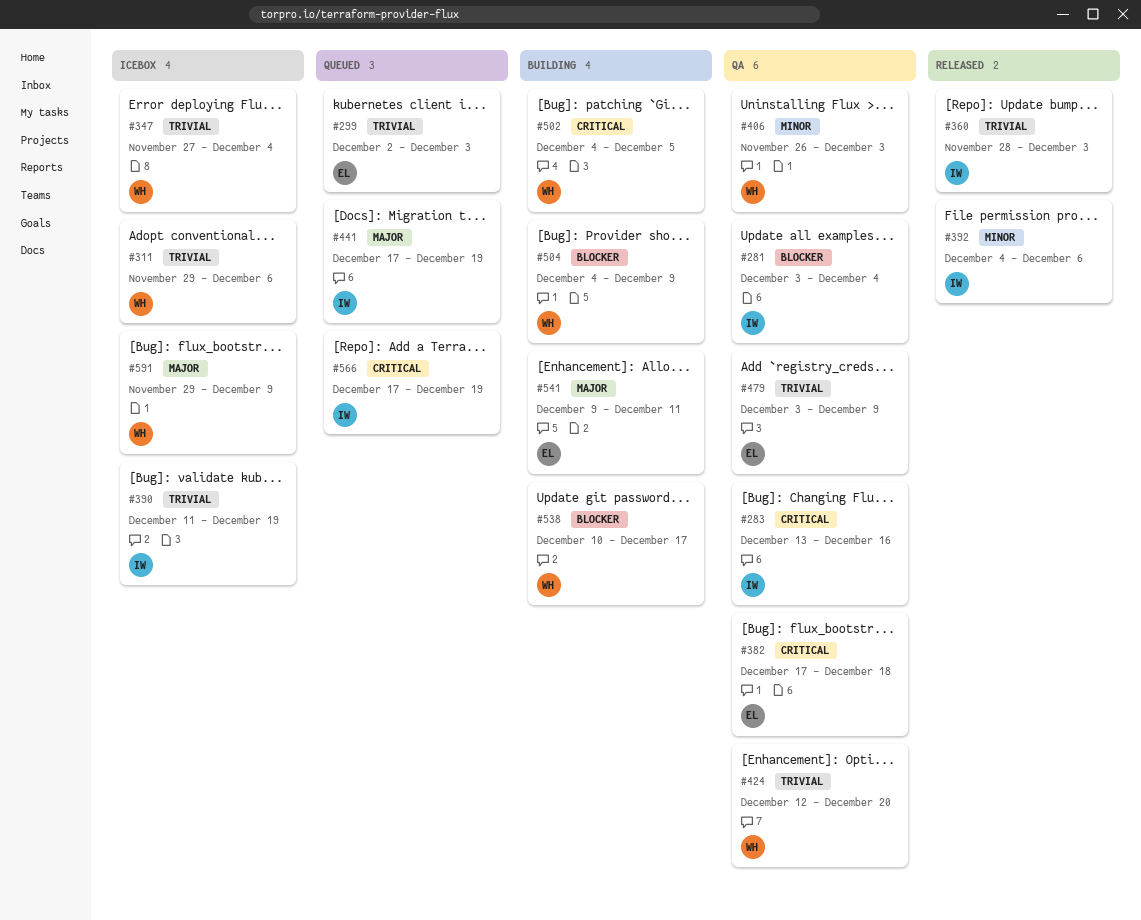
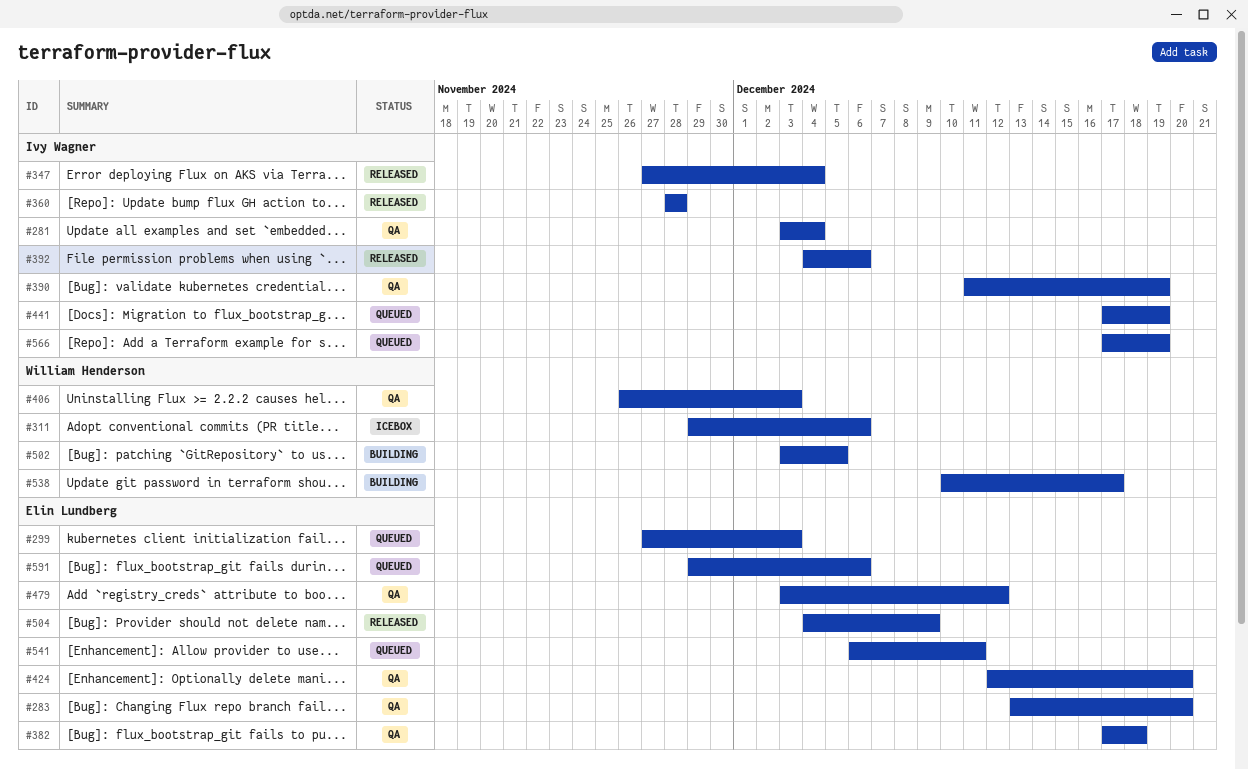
#283, owner: Ivy Wagner -> Elin Lundberg
#283, due: Dec 16 -> Dec 20
#299, start: Dec 2 -> Nov 27
#347, status: Icebox -> Released
#347, owner: William Henderson -> Ivy Wagner
#360, due: Dec 3 -> Nov 28
#390, status: Icebox -> QA
#424, owner: William Henderson -> Elin Lundberg
#479, due: Dec 9 -> Dec 12
#502, start: Dec 4 -> Dec 3
#504, status: Building -> Released
#504, owner: William Henderson -> Elin Lundberg
#541, status: Building -> Queued
#541, start: Dec 9 -> Dec 6
#591, status: Icebox -> Queued
#591, owner: William Henderson -> Elin Lundberg
#591, due: Dec 9 -> Dec 6

